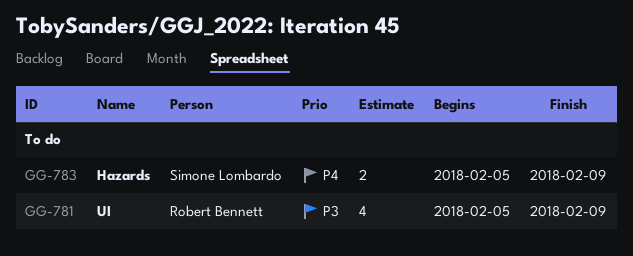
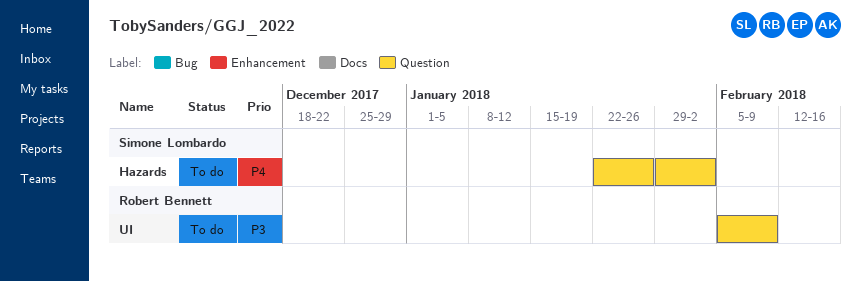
Hazards, start: Feb 5 -> Jan 22
Hazards, due: Feb 9 -> Feb 2

